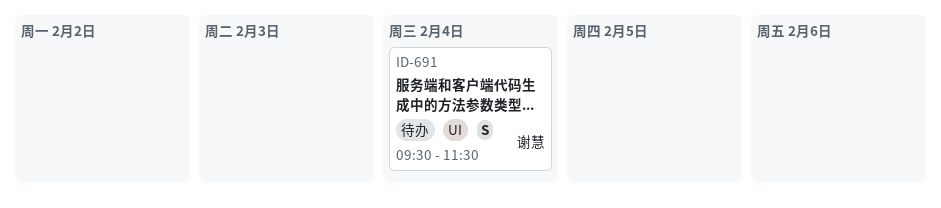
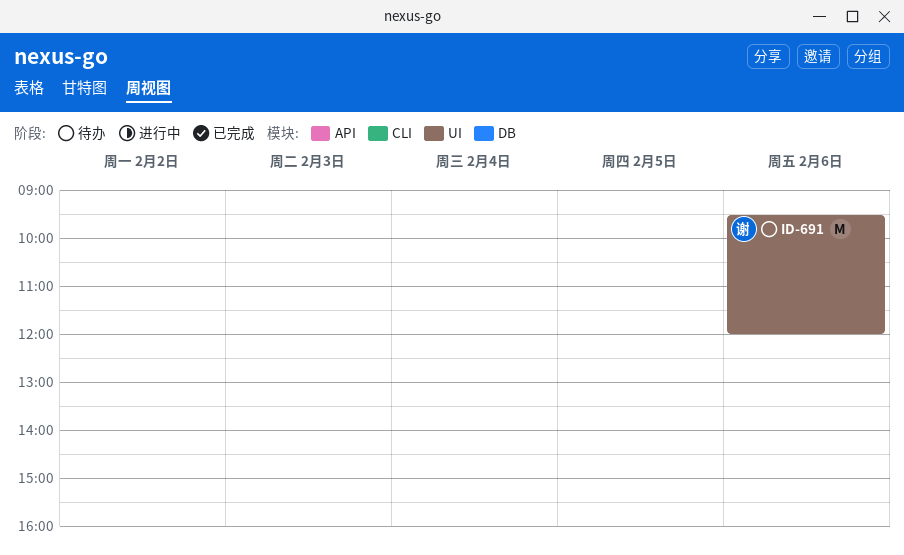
ID-691, estimate: S -> M
ID-691, day: Feb 4 -> Feb 6
ID-691, ends: 11:30 -> 12:00

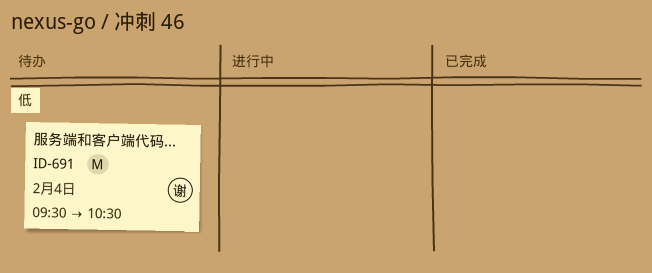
ID-691, day: Feb 6 -> Feb 4
ID-691, ends: 12:00 -> 10:30

